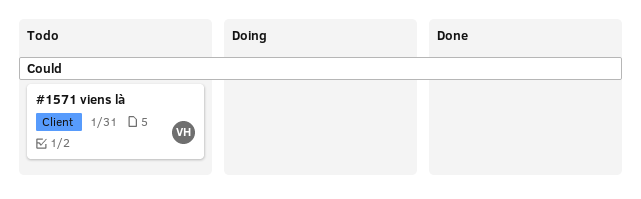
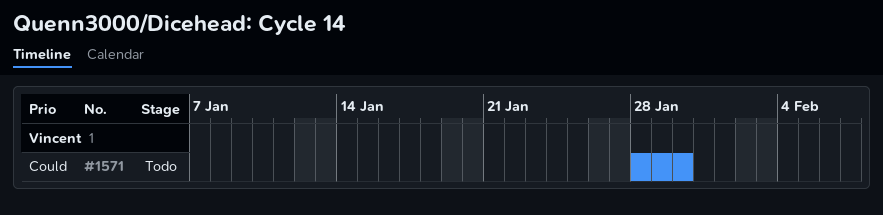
#1571, due: Jan 31 -> Jan 30

